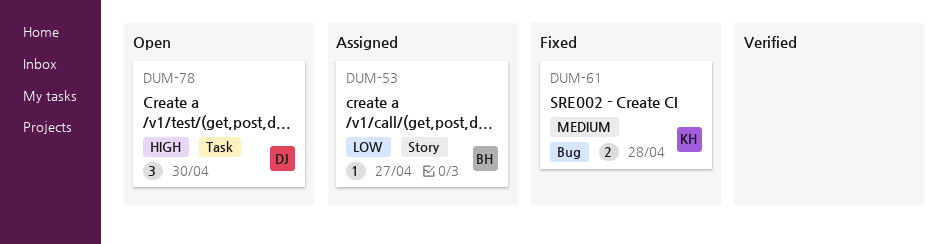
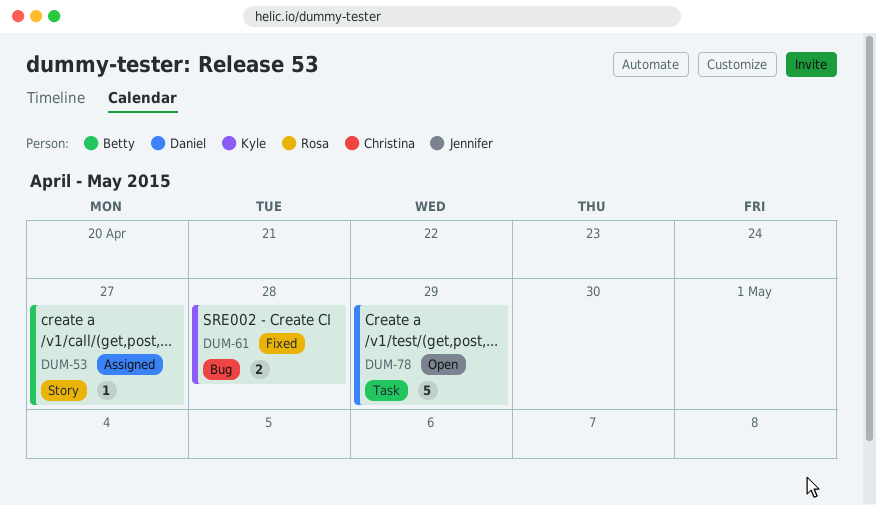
DUM-78, estimate: 3 -> 5
DUM-78, due: Apr 30 -> Apr 29

